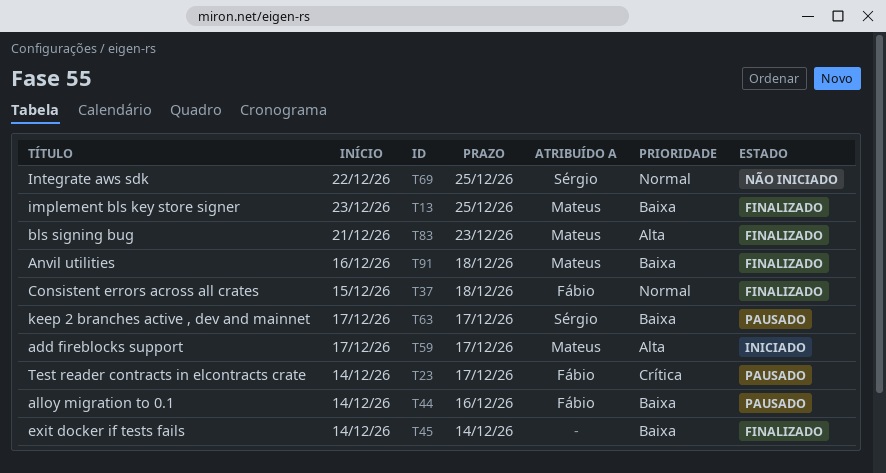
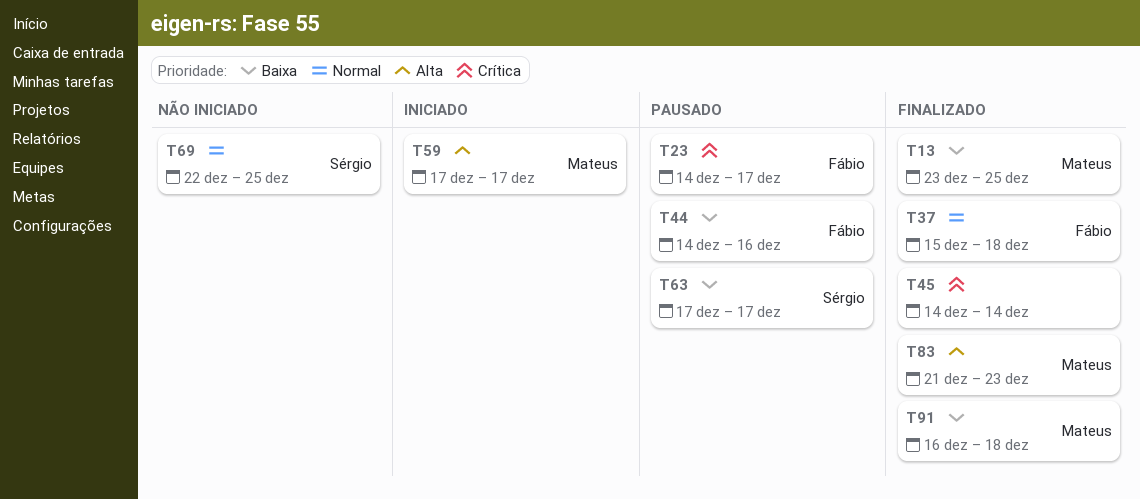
T45, priority: Baixa -> Crítica

